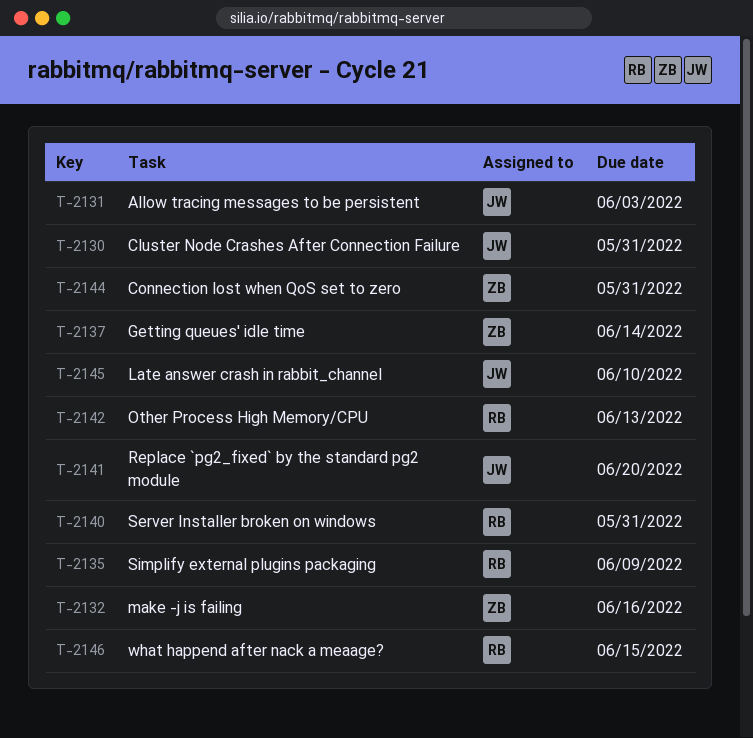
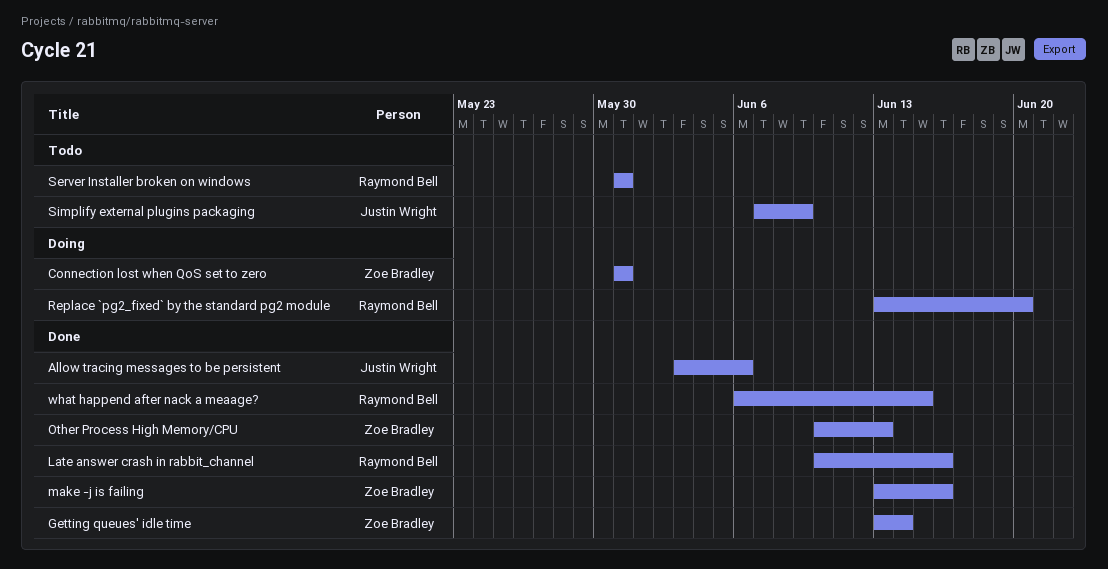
Allow tracing messages to be persistent, due: Jun 3 -> Jun 6
Cluster Node Crashes After Connection Failure: present -> none
Late answer crash in rabbit_channel, owner: Justin Wright -> Raymond Bell
Late answer crash in rabbit_channel, due: Jun 10 -> Jun 16
Other Process High Memory/CPU, owner: Raymond Bell -> Zoe Bradley
Replace `pg2_fixed` by the standard pg2 module, owner: Justin Wright -> Raymond Bell
Simplify external plugins packaging, owner: Raymond Bell -> Justin Wright

